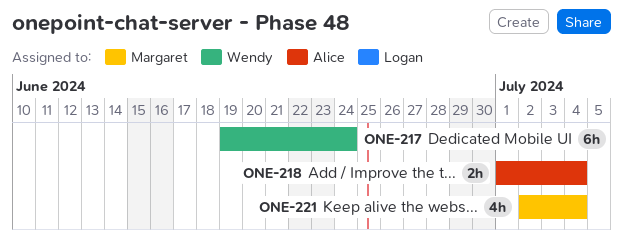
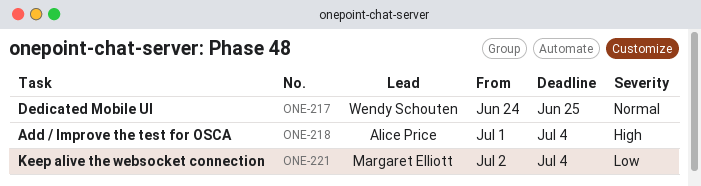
ONE-217, start: Jun 19 -> Jun 24
ONE-217, due: Jun 24 -> Jun 25

